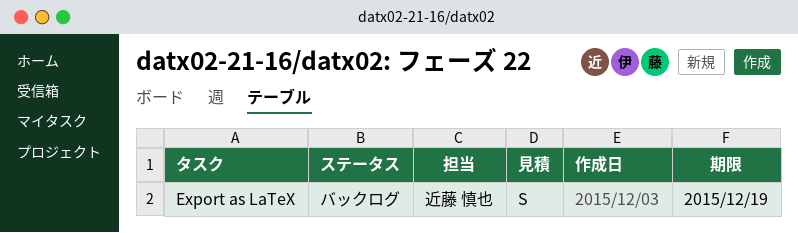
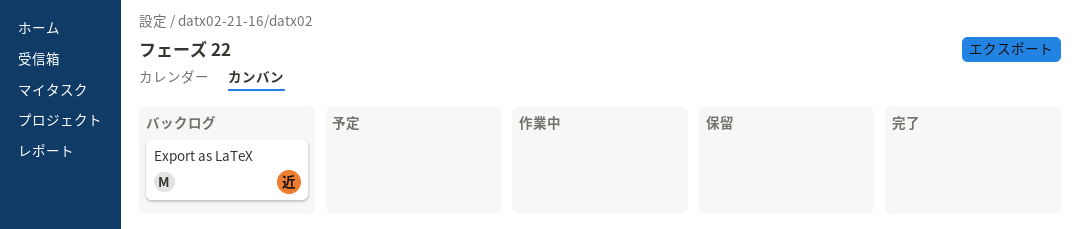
Export as LaTeX, estimate: S -> M

